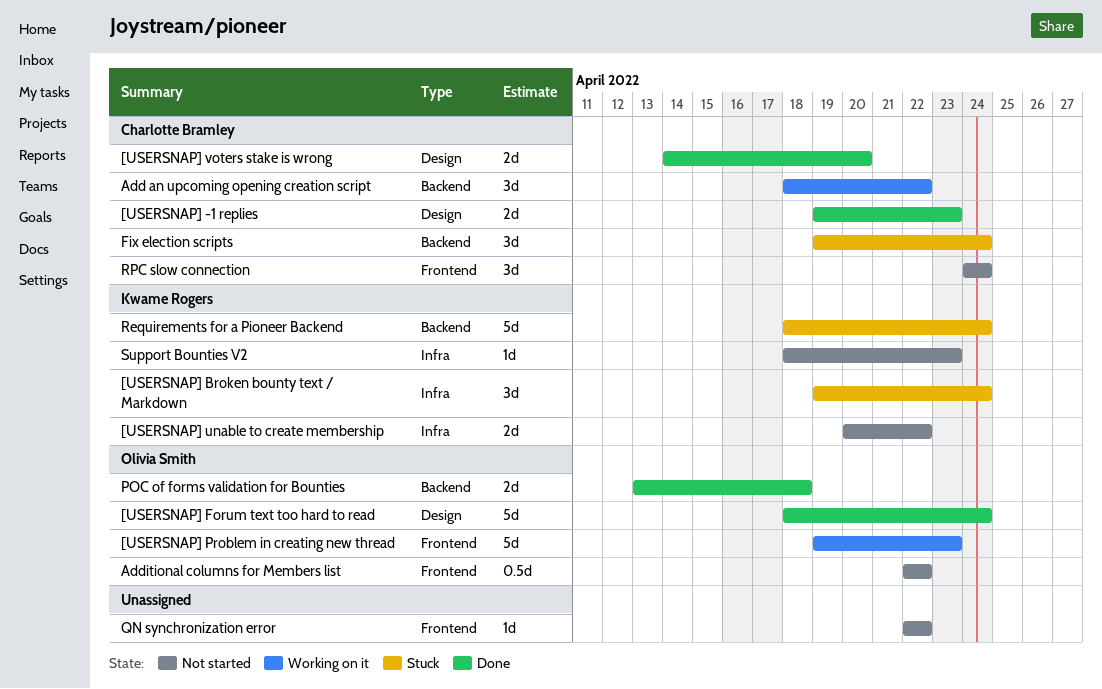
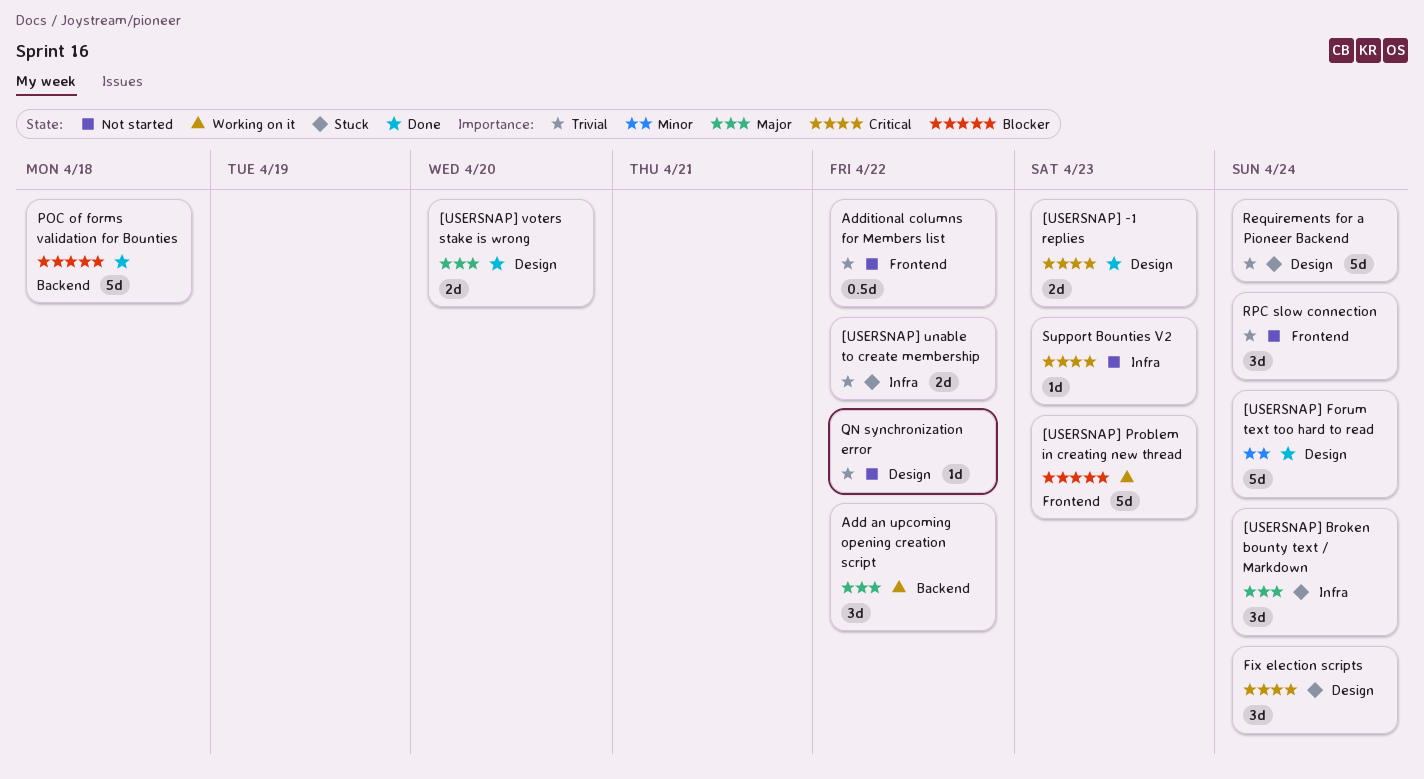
[USERSNAP] unable to create membership, status: Not started -> Stuck
Fix election scripts, label: Backend -> Design
POC of forms validation for Bounties, estimate: 2d -> 5d
QN synchronization error, label: Frontend -> Design
Requirements for a Pioneer Backend, label: Backend -> Design

